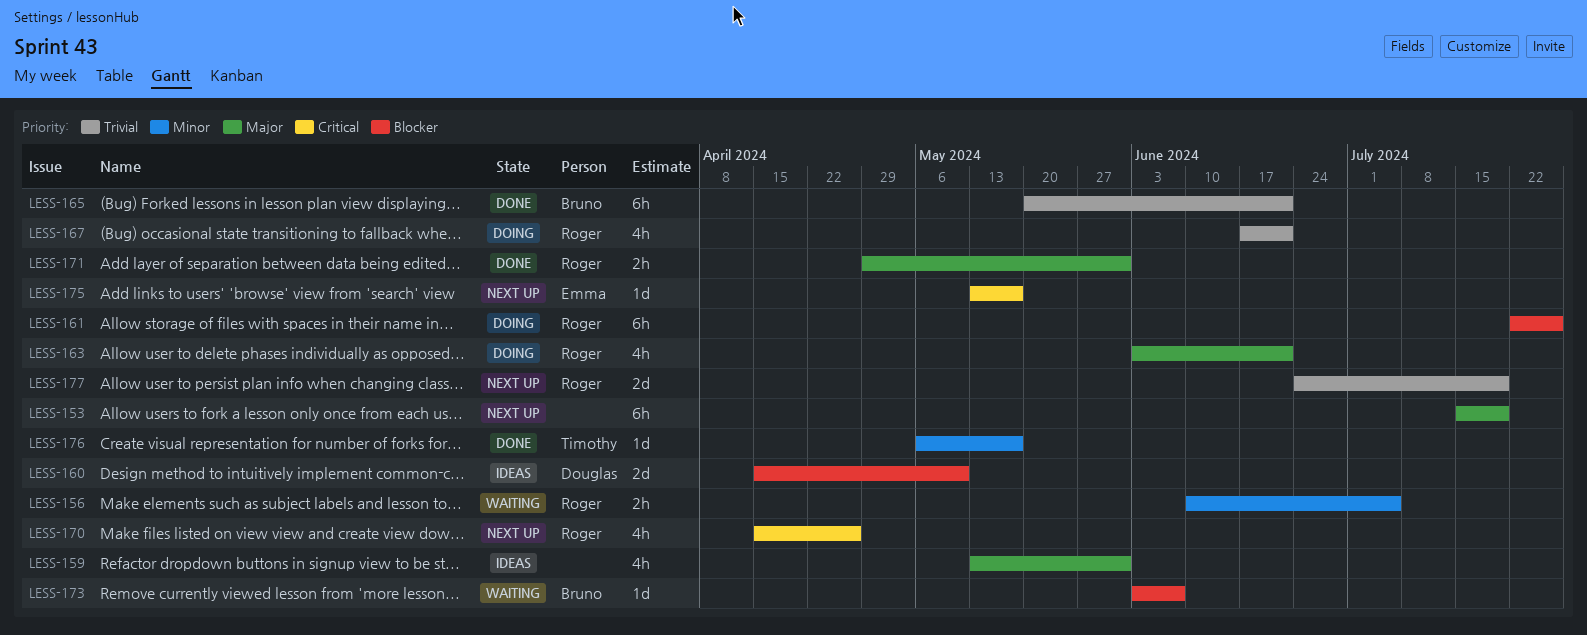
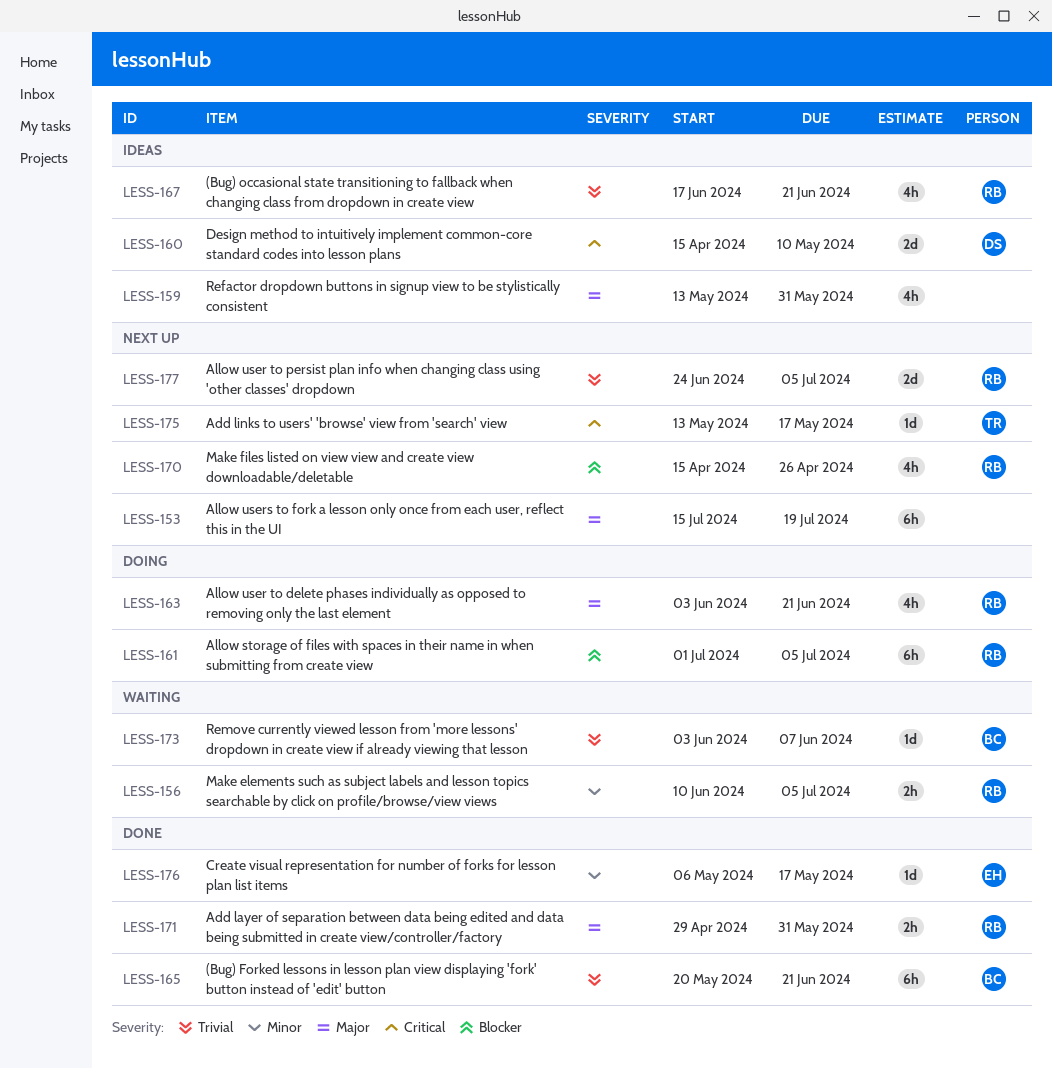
LESS-160, priority: Blocker -> Critical
LESS-161, start: Jul 22 -> Jul 1
LESS-161, due: Jul 26 -> Jul 5
LESS-167, status: Doing -> Ideas
LESS-170, priority: Critical -> Blocker
LESS-173, priority: Blocker -> Trivial
LESS-175, owner: Emma -> Timothy
LESS-176, owner: Timothy -> Emma
LESS-177, due: Jul 19 -> Jul 5

